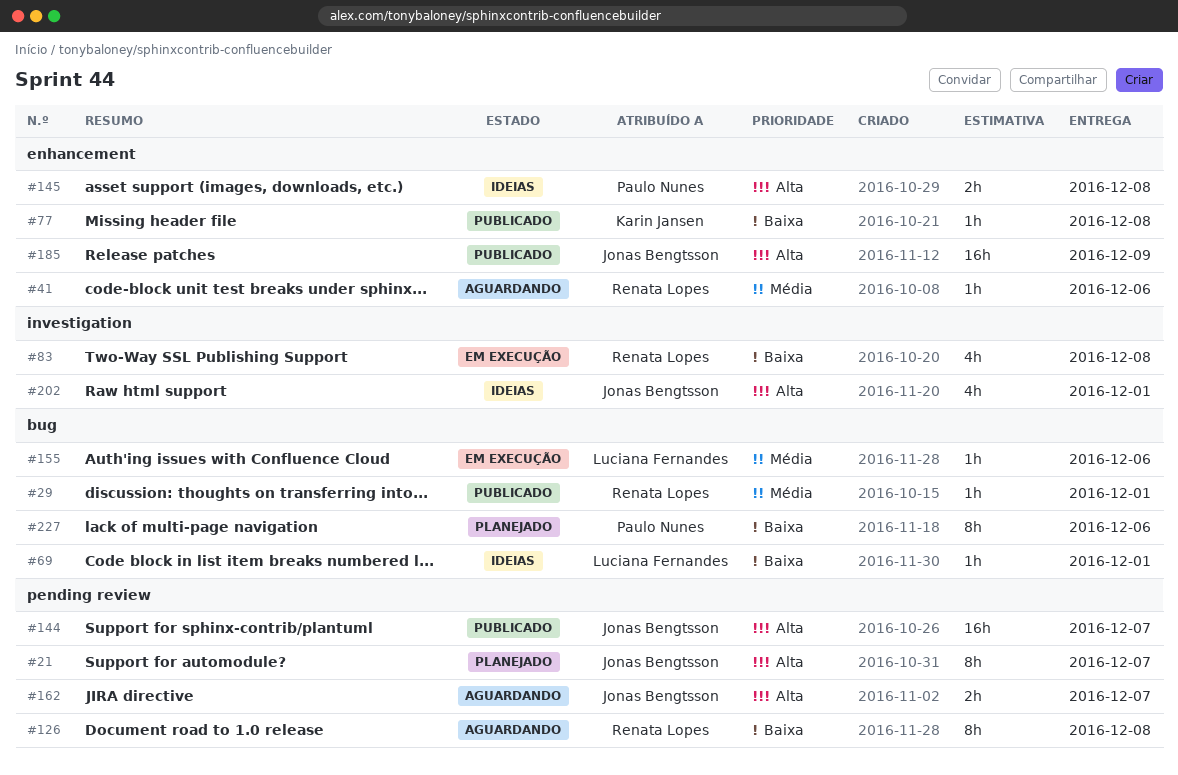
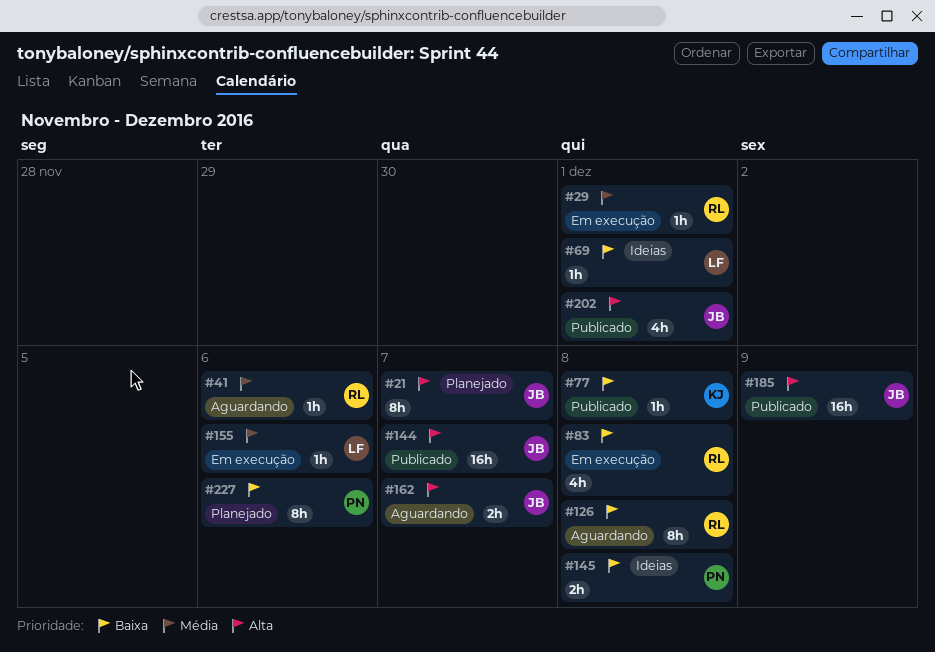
#29, status: Publicado -> Em execução
#145, priority: Alta -> Baixa
#202, status: Ideias -> Publicado

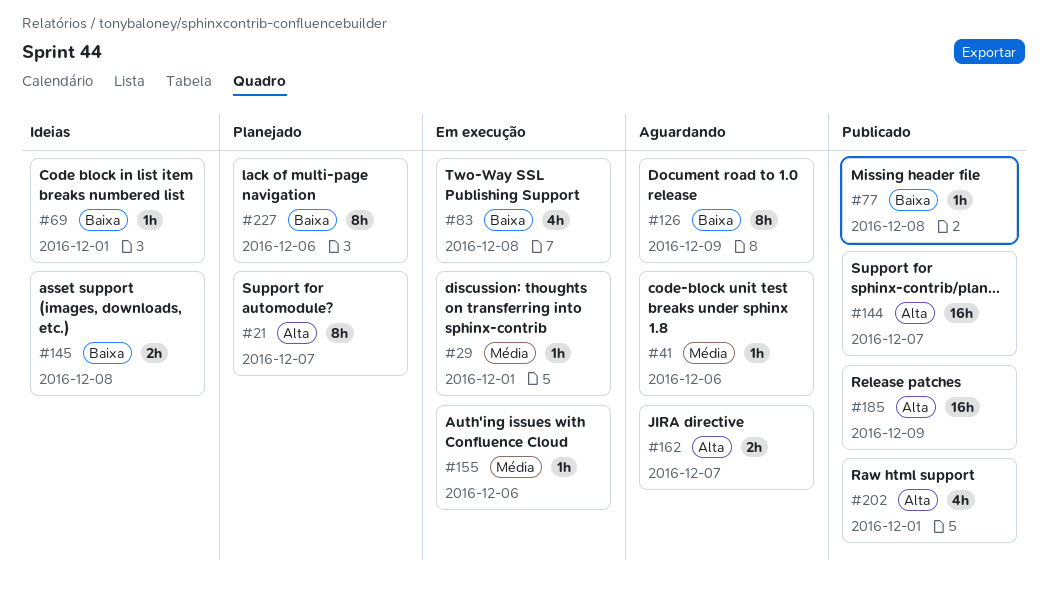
#126, due: Dec 8 -> Dec 9

